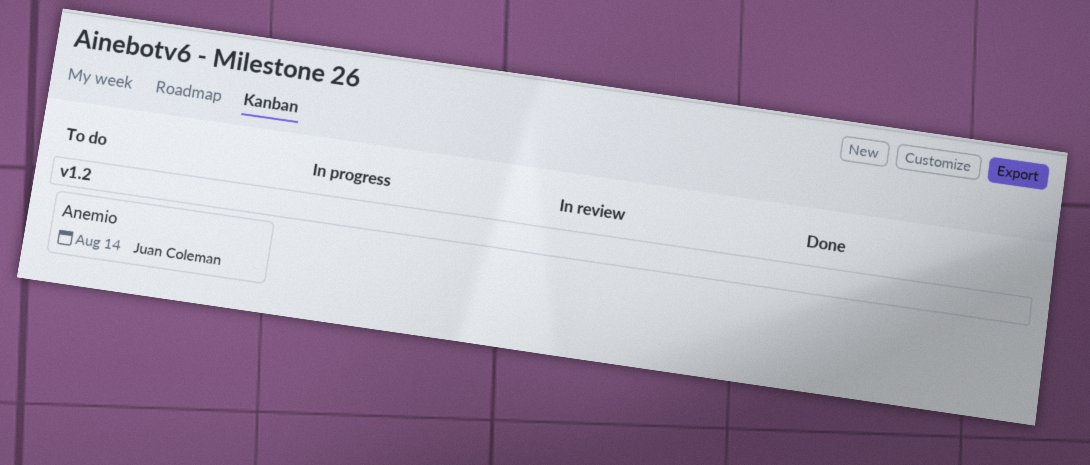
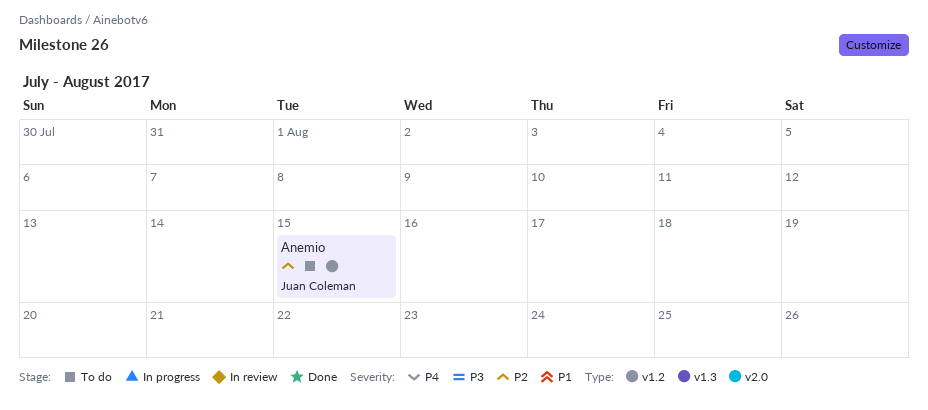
Anemio, due: Aug 14 -> Aug 15

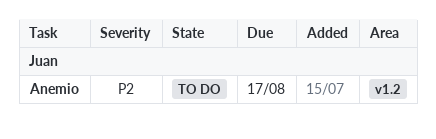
Anemio, due: Aug 15 -> Aug 17

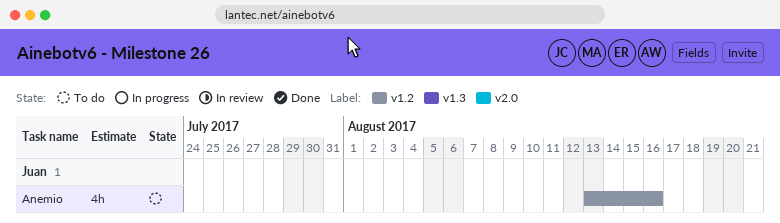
Anemio, due: Aug 17 -> Aug 16

